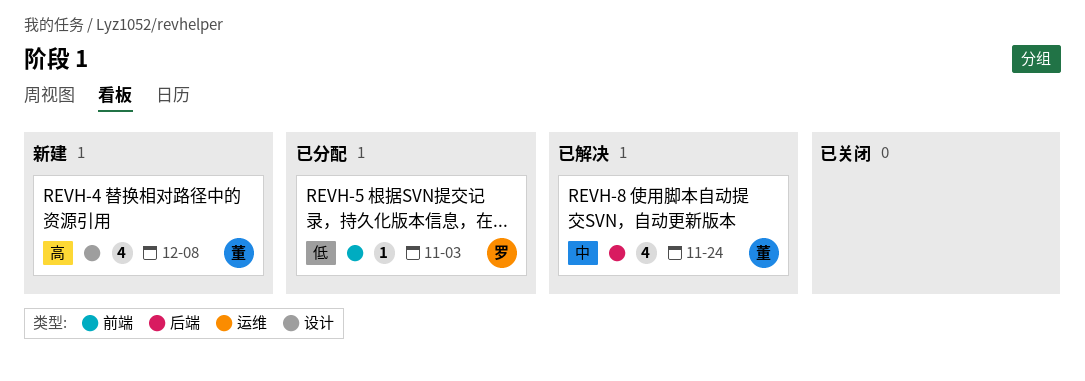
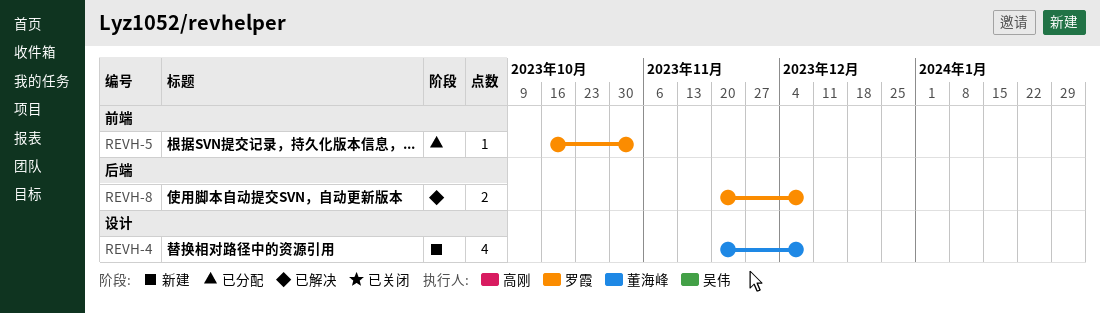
REVH-8, owner: 董海峰 -> 罗霞
REVH-8, estimate: 4 -> 2
REVH-8, due: Nov 24 -> Dec 8

